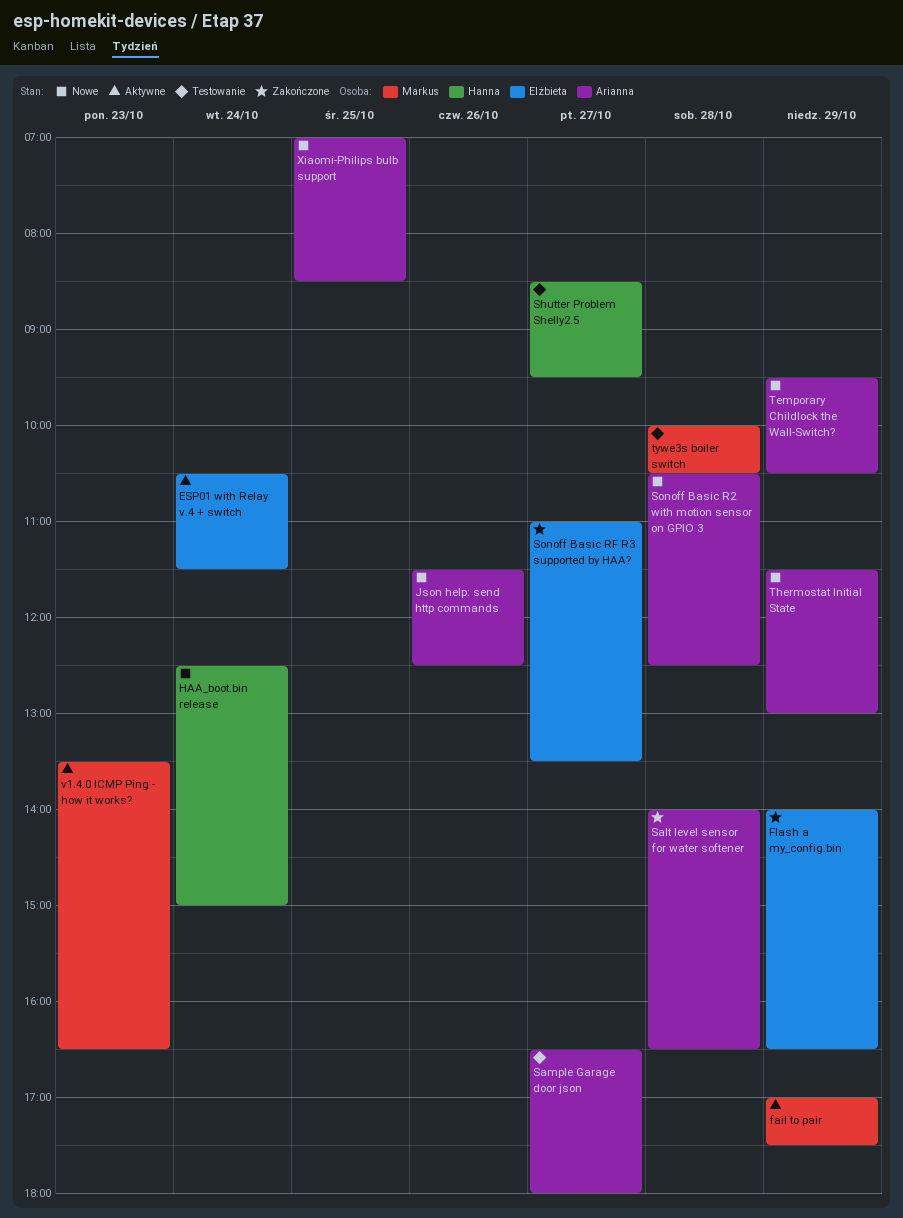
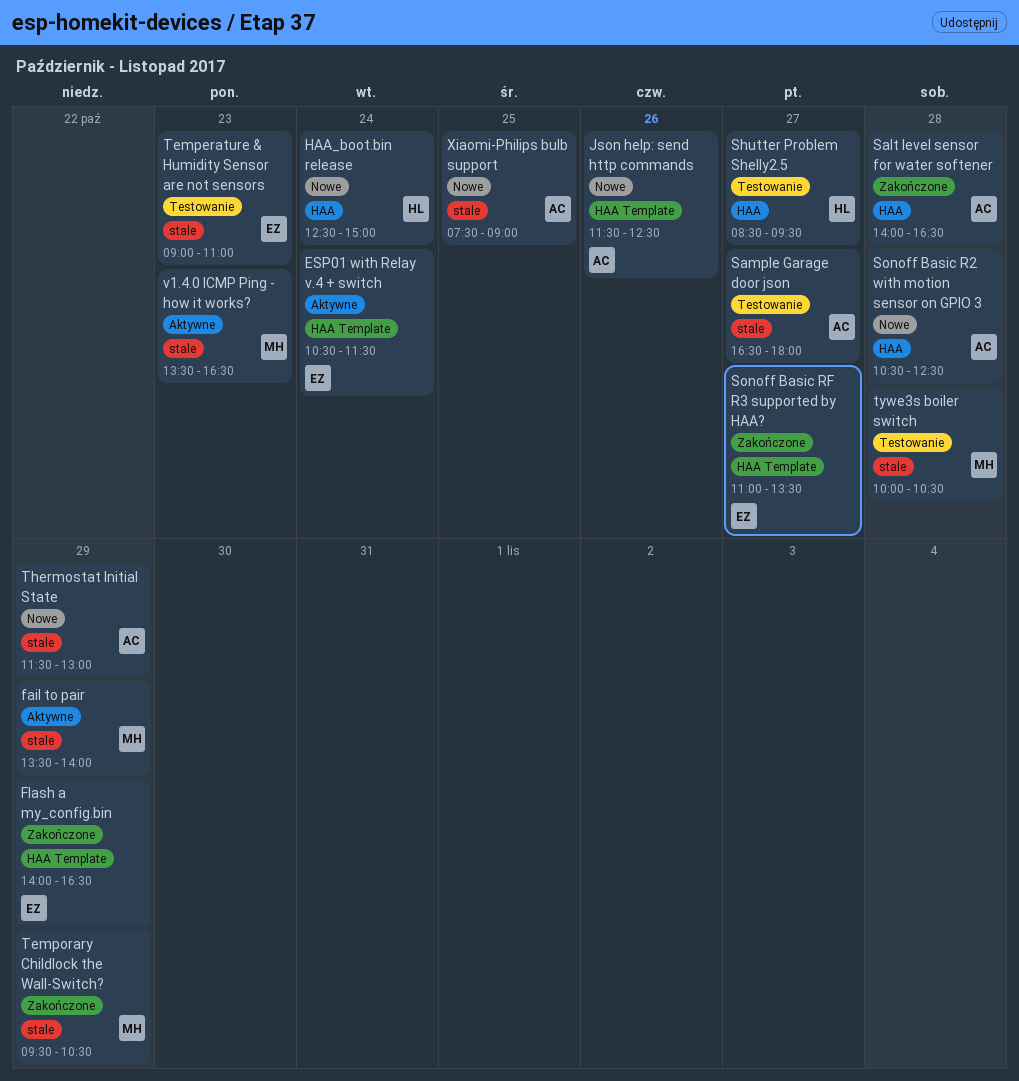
fail to pair, begins: 17:00 -> 13:30
fail to pair, ends: 17:30 -> 14:00
Temperature & Humidity Sensor are not sensors: none -> present
Temporary Childlock the Wall-Switch?, status: Nowe -> Zakończone
Temporary Childlock the Wall-Switch?, owner: Arianna -> Markus
Xiaomi-Philips bulb support, begins: 07:00 -> 07:30
Xiaomi-Philips bulb support, ends: 08:30 -> 09:00

